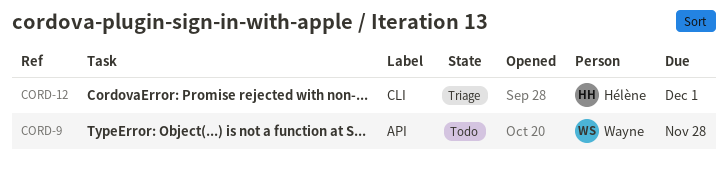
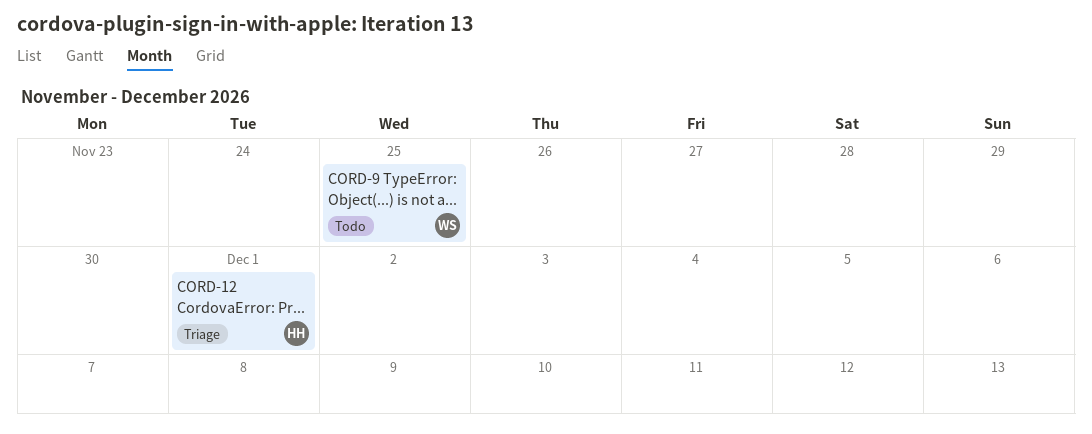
CORD-9, due: Nov 28 -> Nov 25

